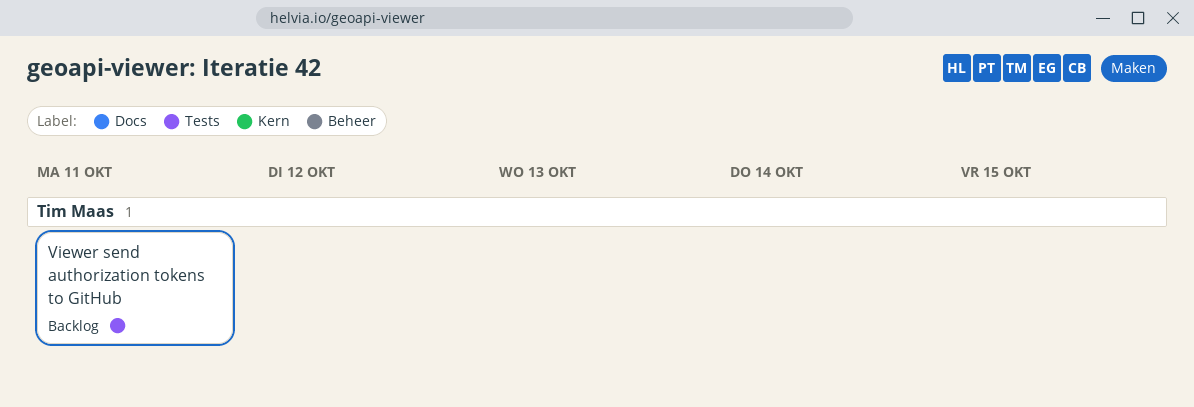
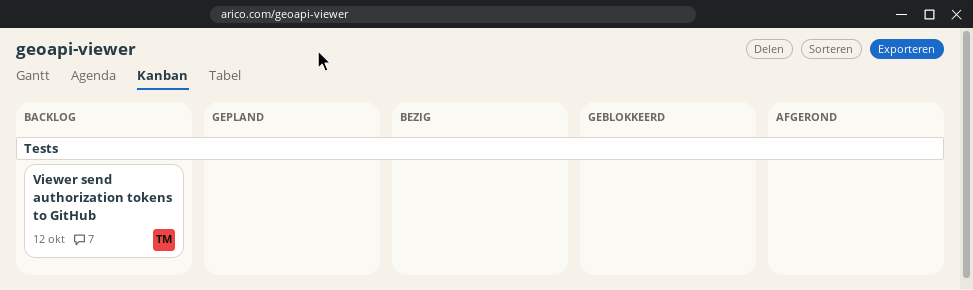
Viewer send authorization tokens to GitHub, due: Oct 11 -> Oct 12

